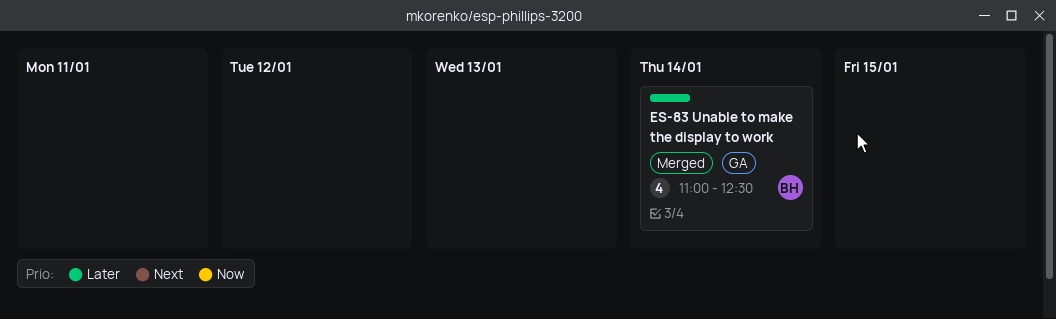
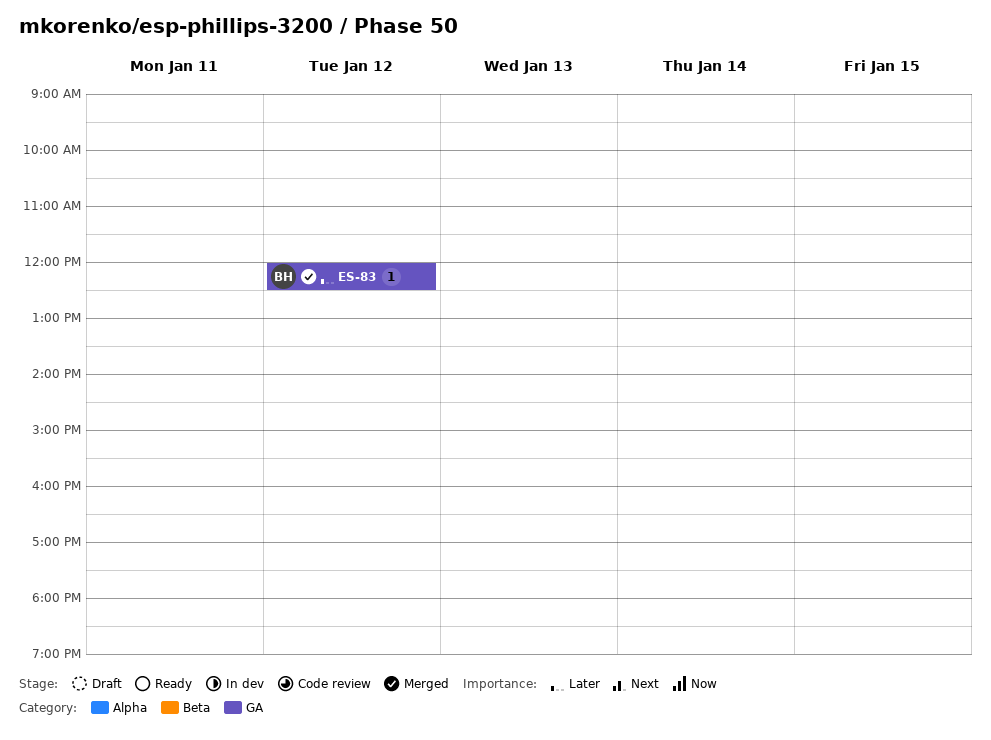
ES-83, estimate: 4 -> 1
ES-83, day: Jan 14 -> Jan 12
ES-83, begins: 11:00 -> 12:00

